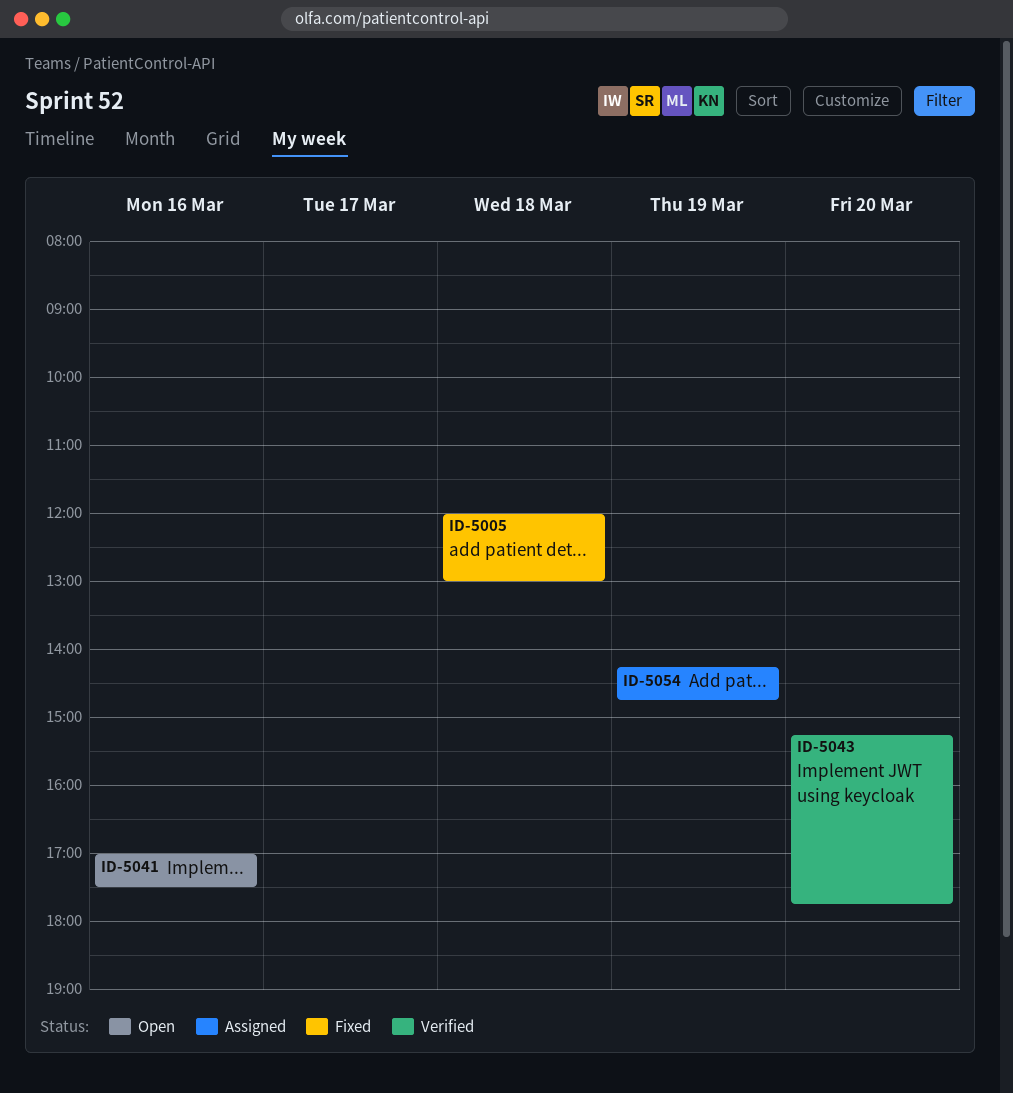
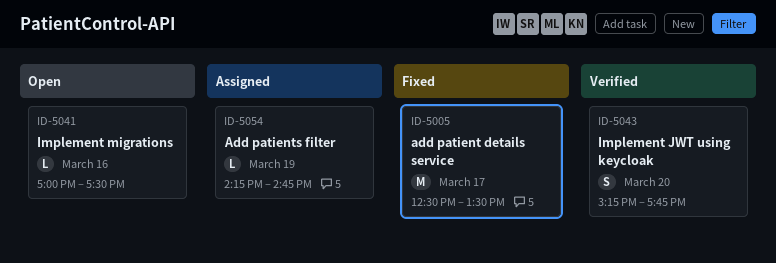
ID-5005, day: Mar 18 -> Mar 17
ID-5005, begins: 12:00 -> 12:30
ID-5005, ends: 13:00 -> 13:30

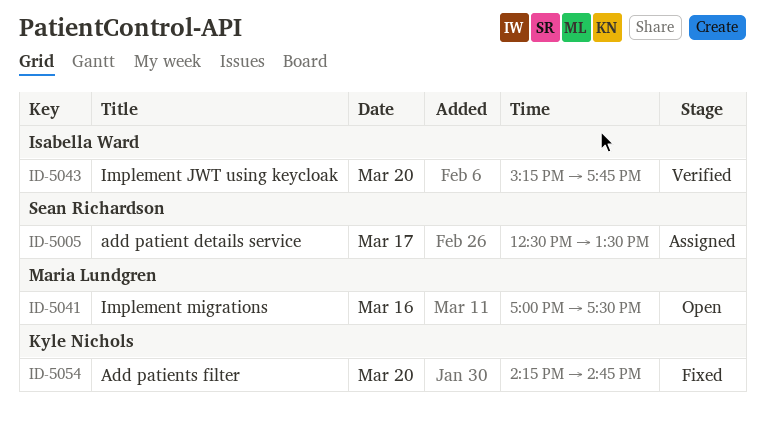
ID-5005, status: Fixed -> Assigned
ID-5054, status: Assigned -> Fixed
ID-5054, day: Mar 19 -> Mar 20

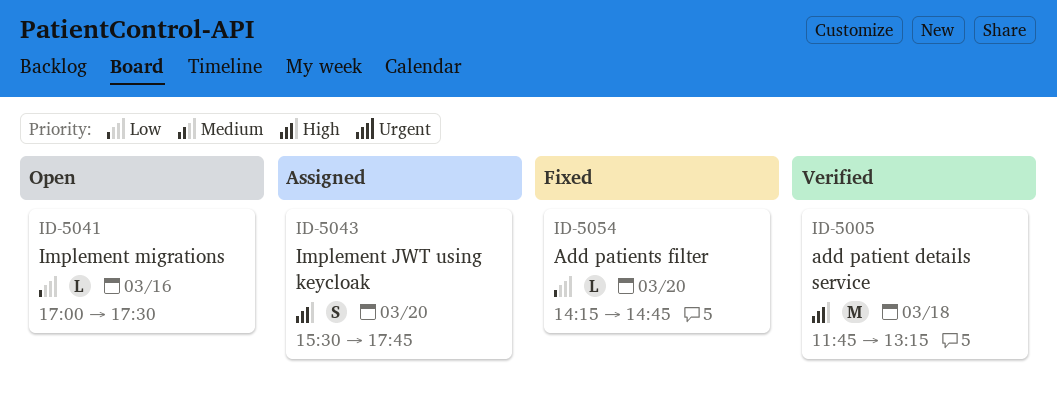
ID-5005, status: Assigned -> Verified
ID-5005, day: Mar 17 -> Mar 18
ID-5005, begins: 12:30 -> 11:45
ID-5005, ends: 13:30 -> 13:15
ID-5043, status: Verified -> Assigned
ID-5043, begins: 15:15 -> 15:30

